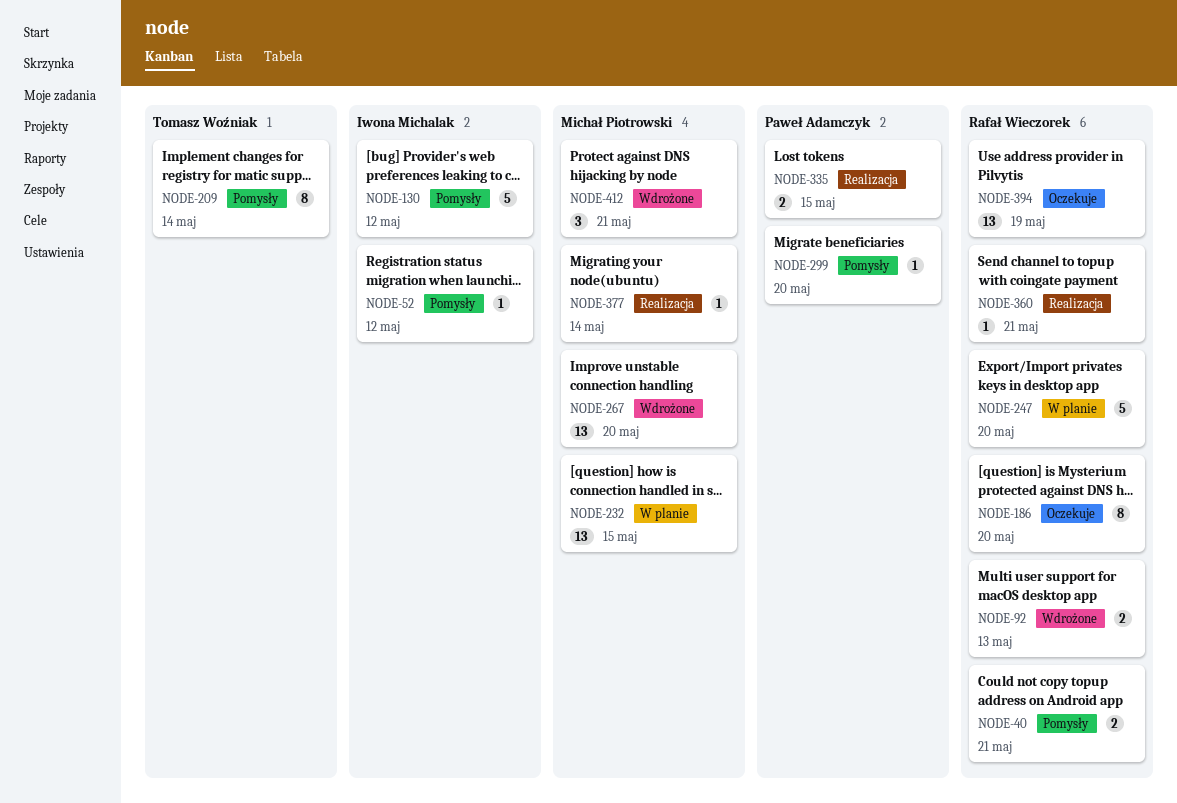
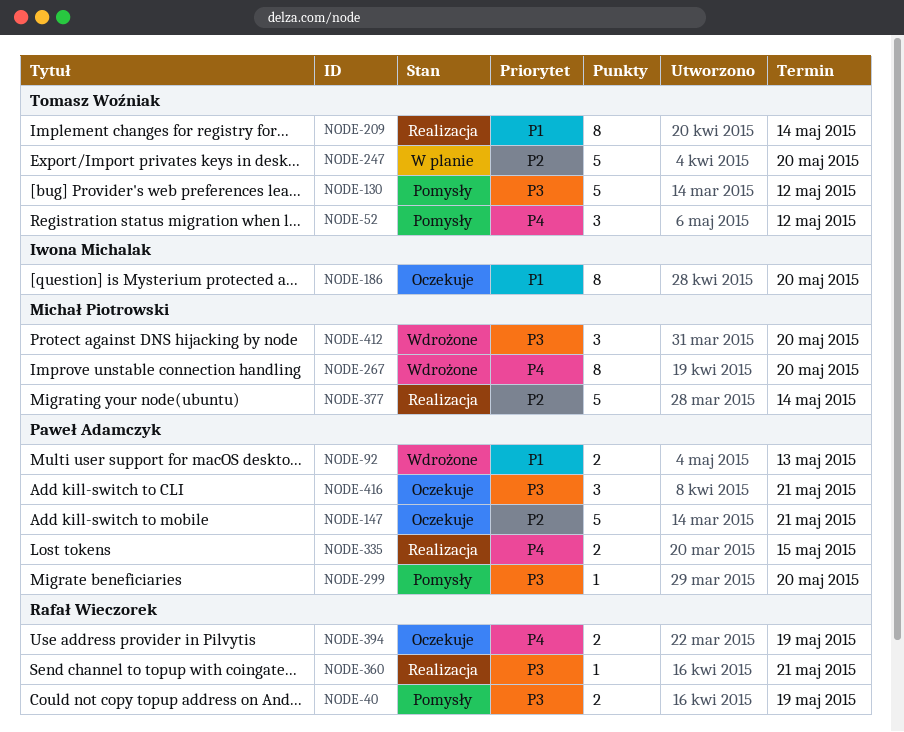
NODE-40, due: May 21 -> May 19
NODE-52, owner: Iwona Michalak -> Tomasz Woźniak
NODE-52, estimate: 1 -> 3
NODE-92, owner: Rafał Wieczorek -> Paweł Adamczyk
NODE-130, owner: Iwona Michalak -> Tomasz Woźniak
NODE-147: none -> present
NODE-186, owner: Rafał Wieczorek -> Iwona Michalak
NODE-209, status: Pomysły -> Realizacja
NODE-232: present -> none
NODE-247, owner: Rafał Wieczorek -> Tomasz Woźniak
NODE-267, estimate: 13 -> 8
NODE-377, estimate: 1 -> 5
NODE-394, estimate: 13 -> 2
NODE-412, due: May 21 -> May 20
NODE-416: none -> present

